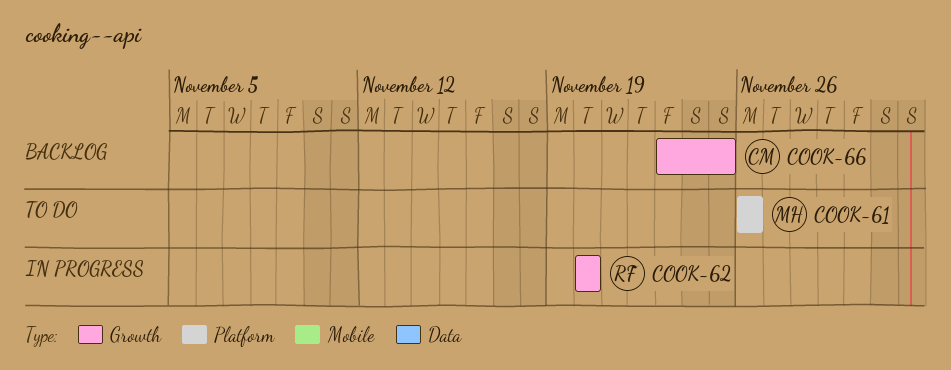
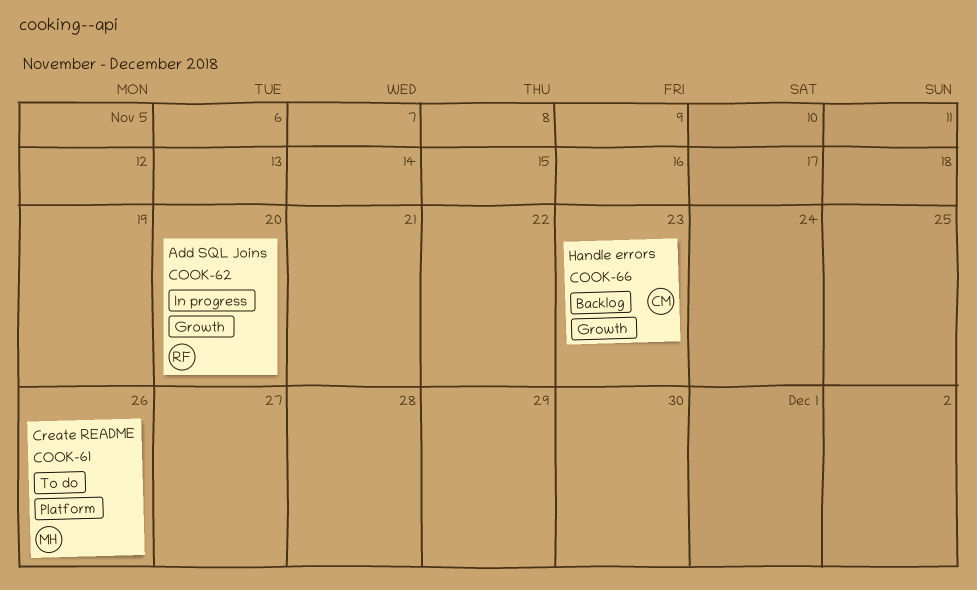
COOK-66, due: Nov 25 -> Nov 23

